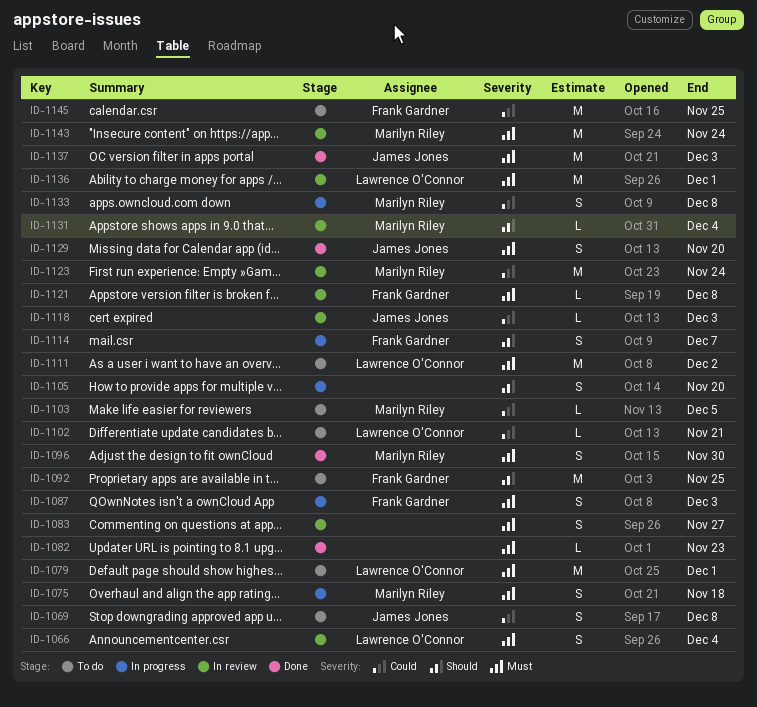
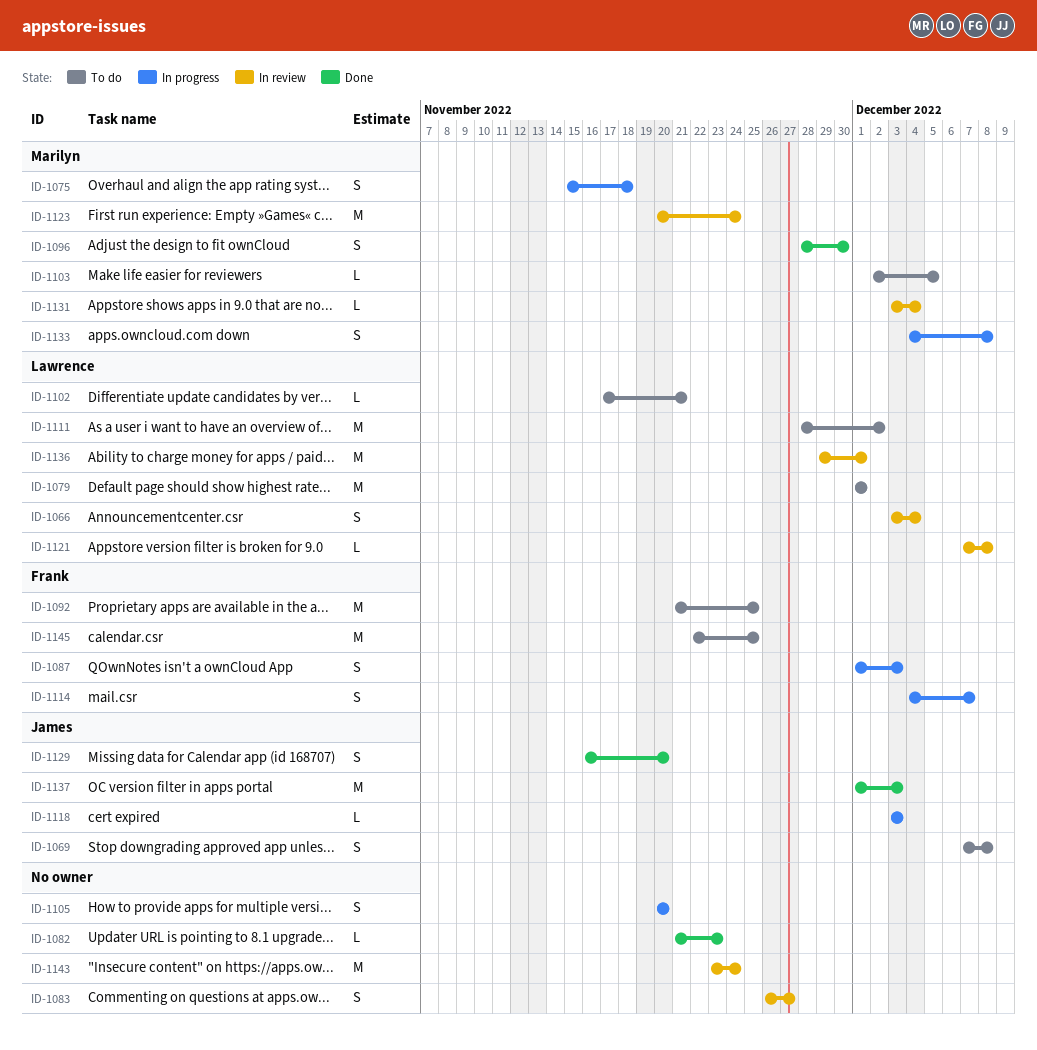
ID-1118, status: In review -> In progress
ID-1121, owner: Frank Gardner -> Lawrence O'Connor
ID-1143, owner: Marilyn Riley -> none

